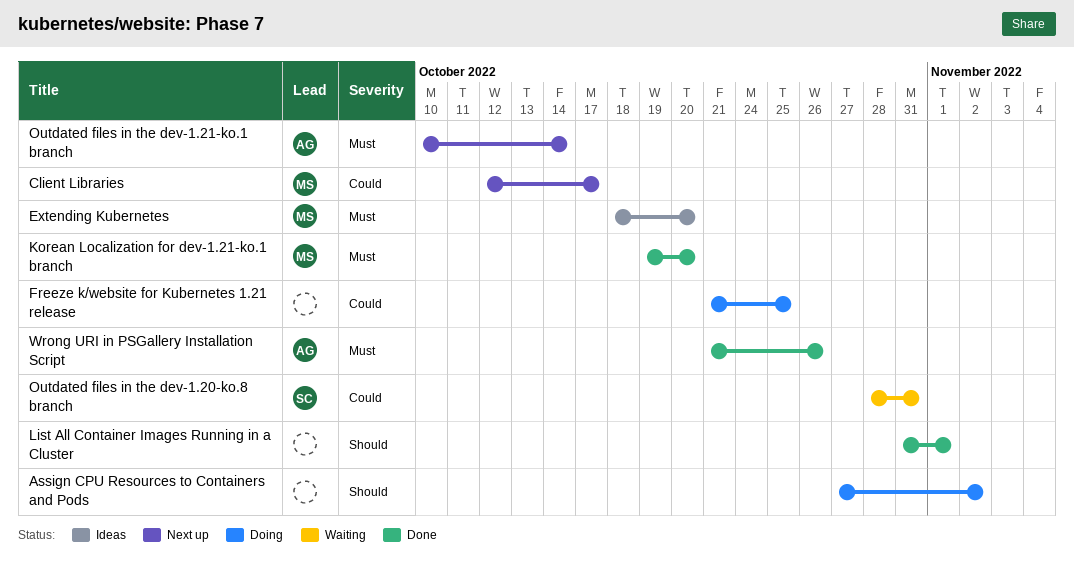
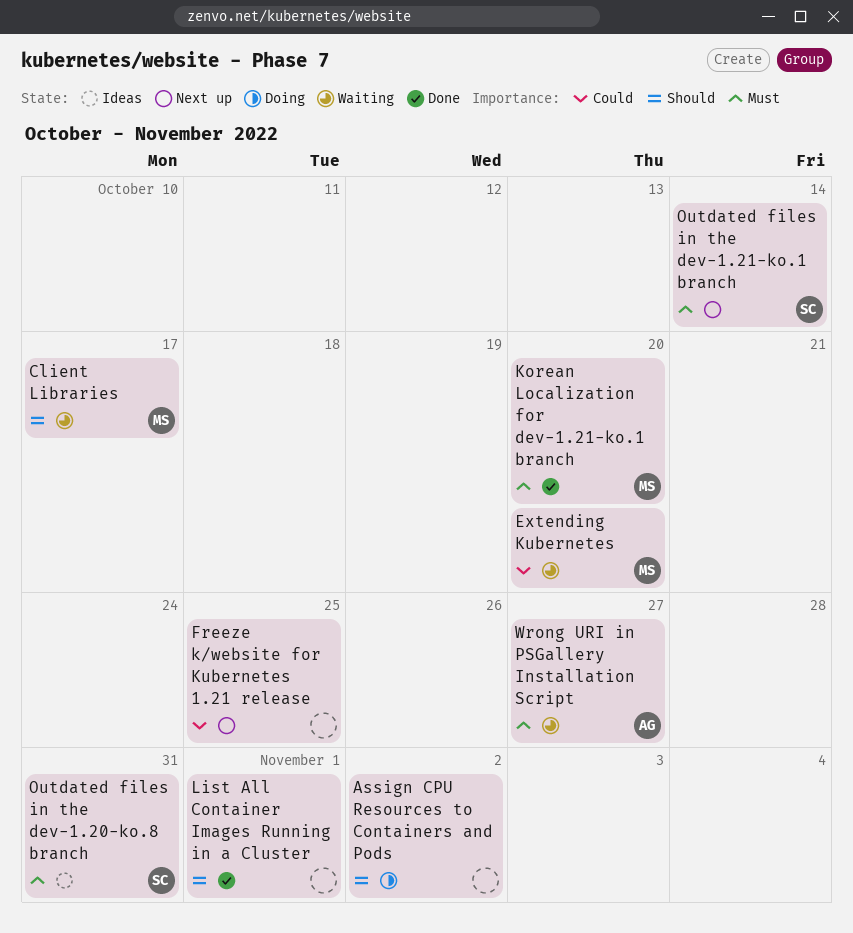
Client Libraries, status: Next up -> Waiting
Client Libraries, priority: Could -> Should
Extending Kubernetes, status: Ideas -> Waiting
Extending Kubernetes, priority: Must -> Could
Freeze k/website for Kubernetes 1.21 release, status: Doing -> Next up
Outdated files in the dev-1.20-ko.8 branch, status: Waiting -> Ideas
Outdated files in the dev-1.20-ko.8 branch, priority: Could -> Must
Outdated files in the dev-1.21-ko.1 branch, owner: AG -> SC
Wrong URI in PSGallery Installation Script, status: Done -> Waiting
Wrong URI in PSGallery Installation Script, due: Oct 26 -> Oct 27

